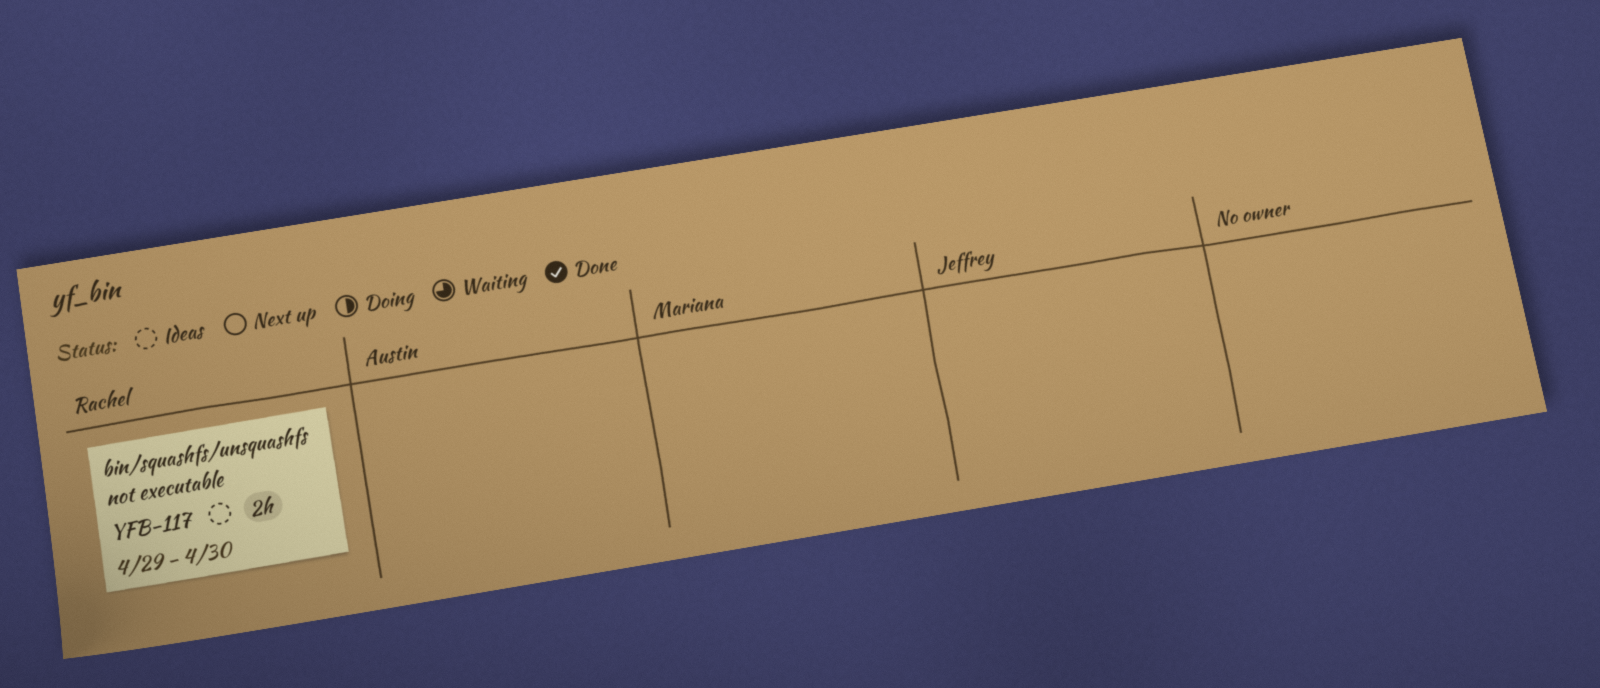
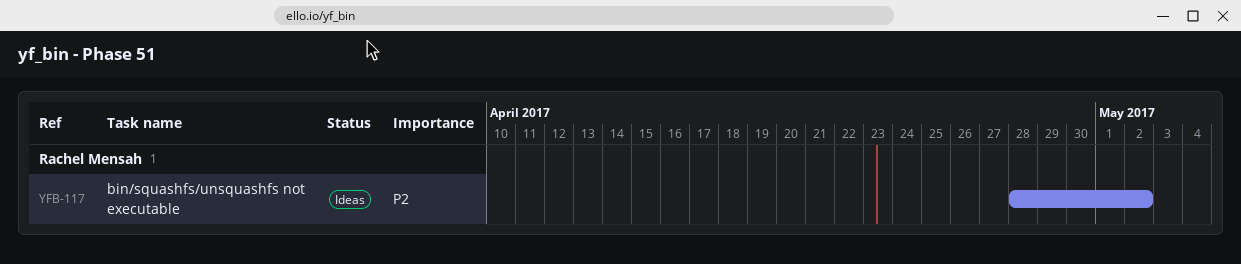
YFB-117, start: Apr 29 -> Apr 28
YFB-117, due: Apr 30 -> May 2

